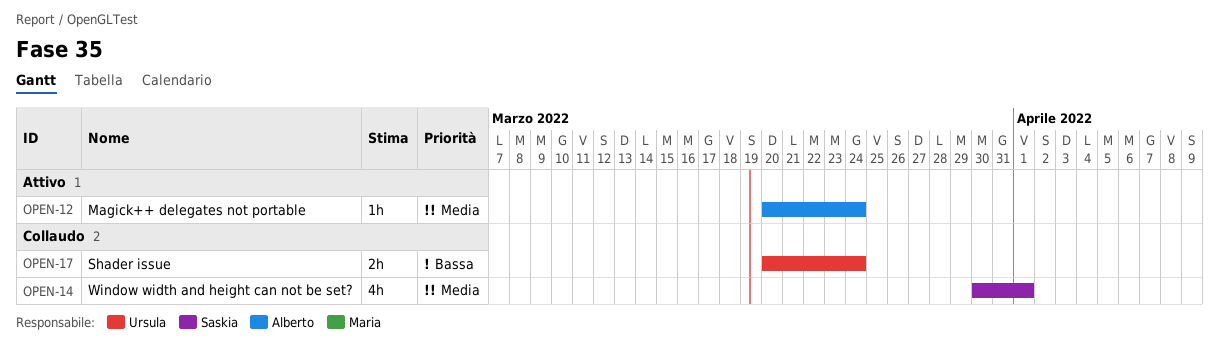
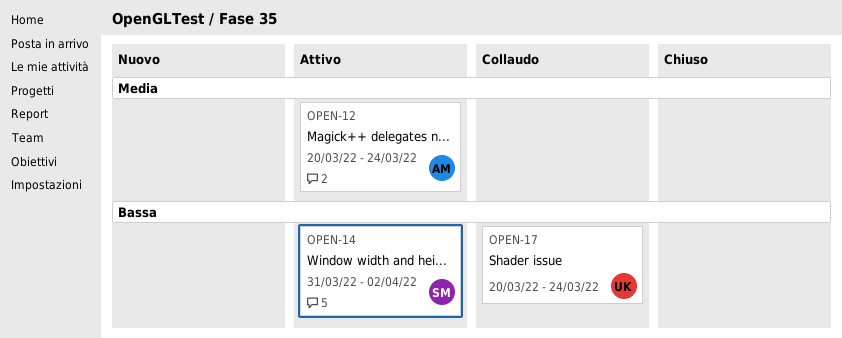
OPEN-14, status: Collaudo -> Attivo
OPEN-14, priority: Media -> Bassa
OPEN-14, start: Mar 30 -> Mar 31
OPEN-14, due: Apr 1 -> Apr 2

